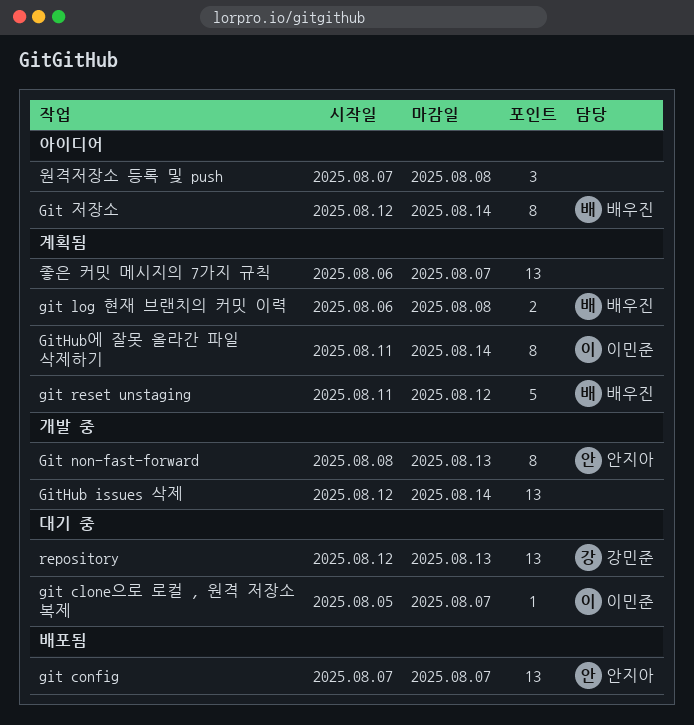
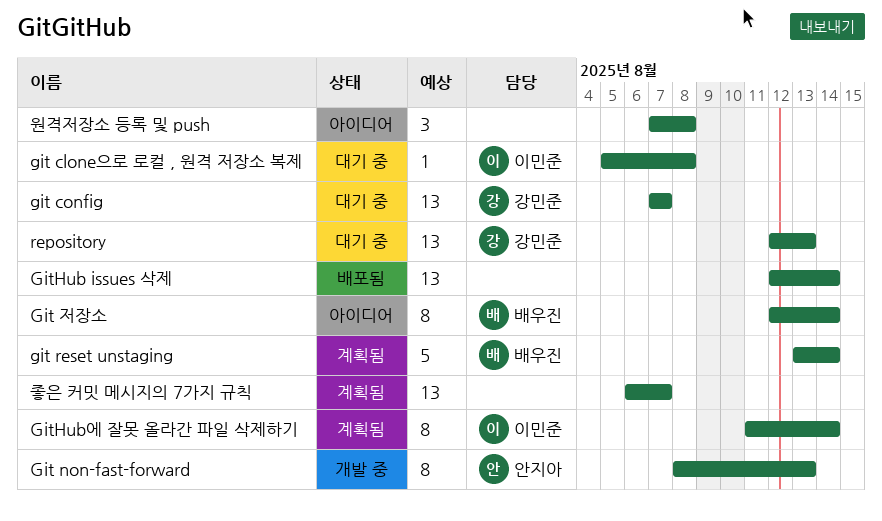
git clone으로 로컬 , 원격 저장소 복제, due: Aug 7 -> Aug 8
git config, status: 배포됨 -> 대기 중
git config, owner: 안지아 -> 강민준
git log 현재 브랜치의 커밋 이력: present -> none
git reset unstaging, start: Aug 11 -> Aug 13
git reset unstaging, due: Aug 12 -> Aug 14
GitHub issues 삭제, status: 개발 중 -> 배포됨

